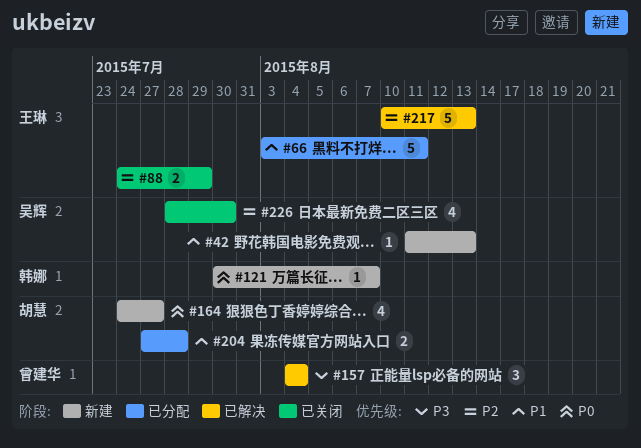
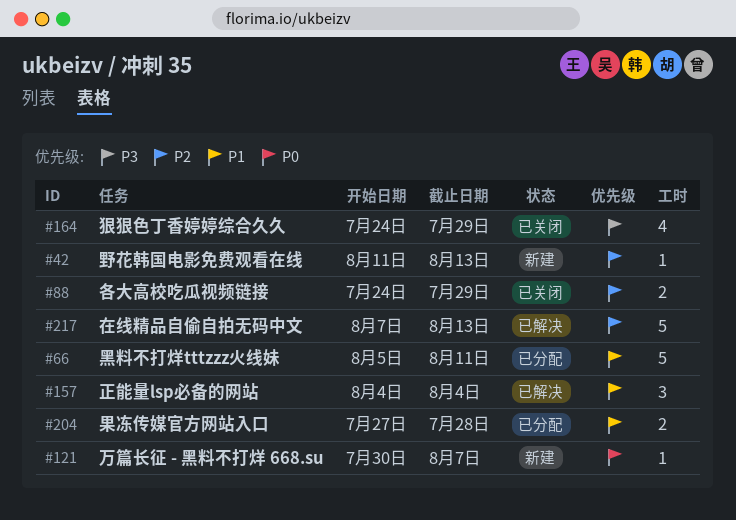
#42, priority: P1 -> P2
#66, start: Aug 3 -> Aug 5
#157, priority: P3 -> P1
#164, status: 新建 -> 已关闭
#164, priority: P0 -> P3
#164, due: Jul 27 -> Jul 29
#217, start: Aug 10 -> Aug 7
#226: present -> none

